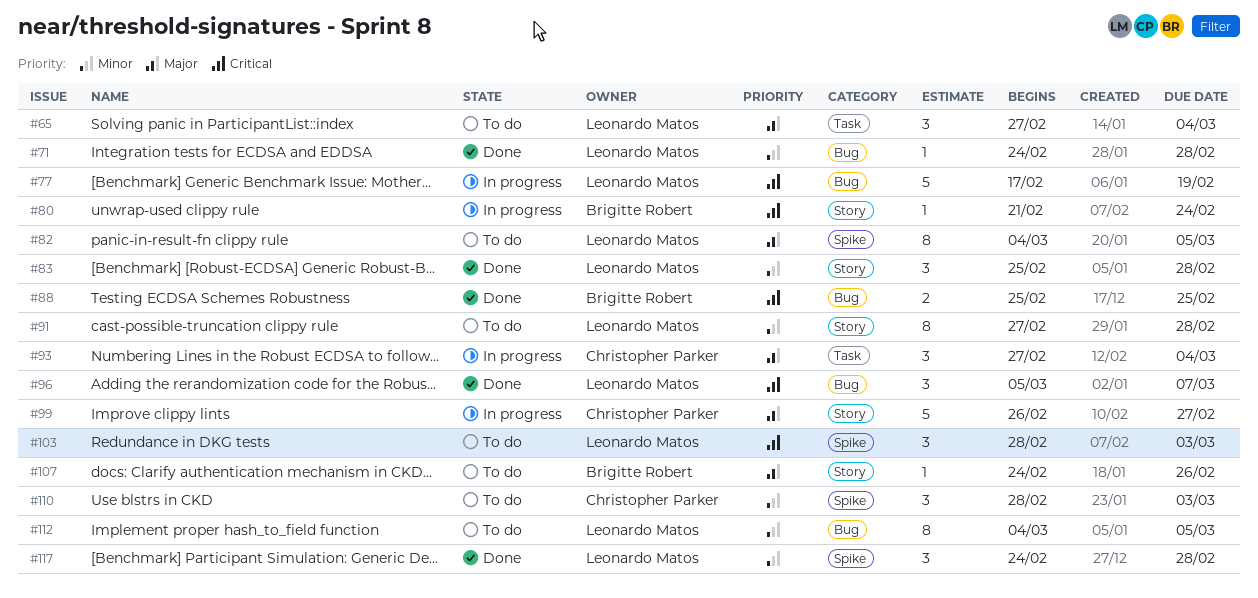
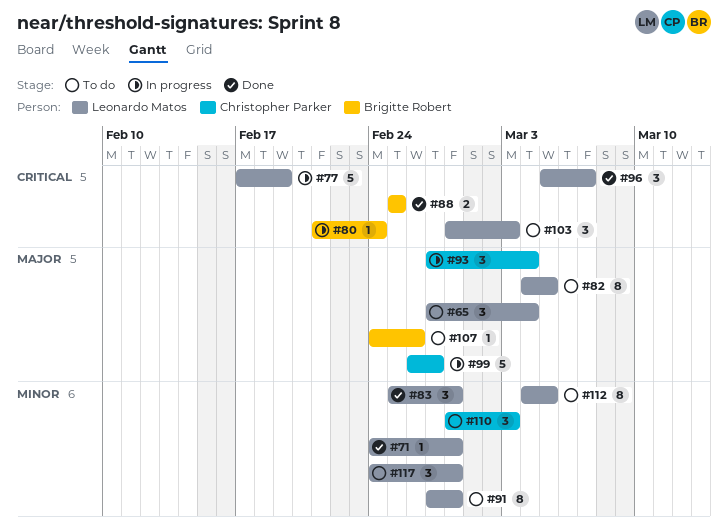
#117, status: Done -> To do

